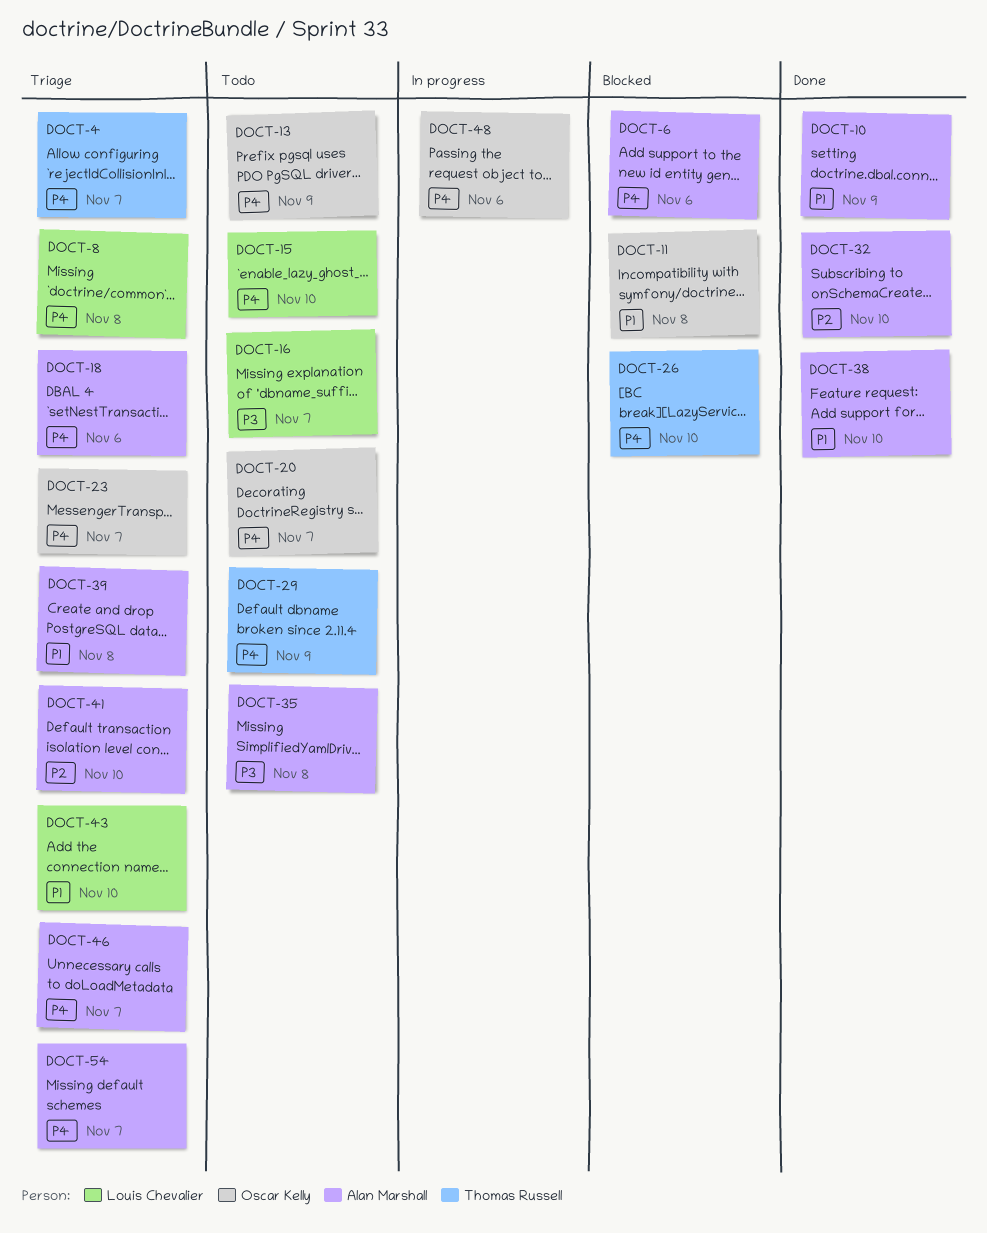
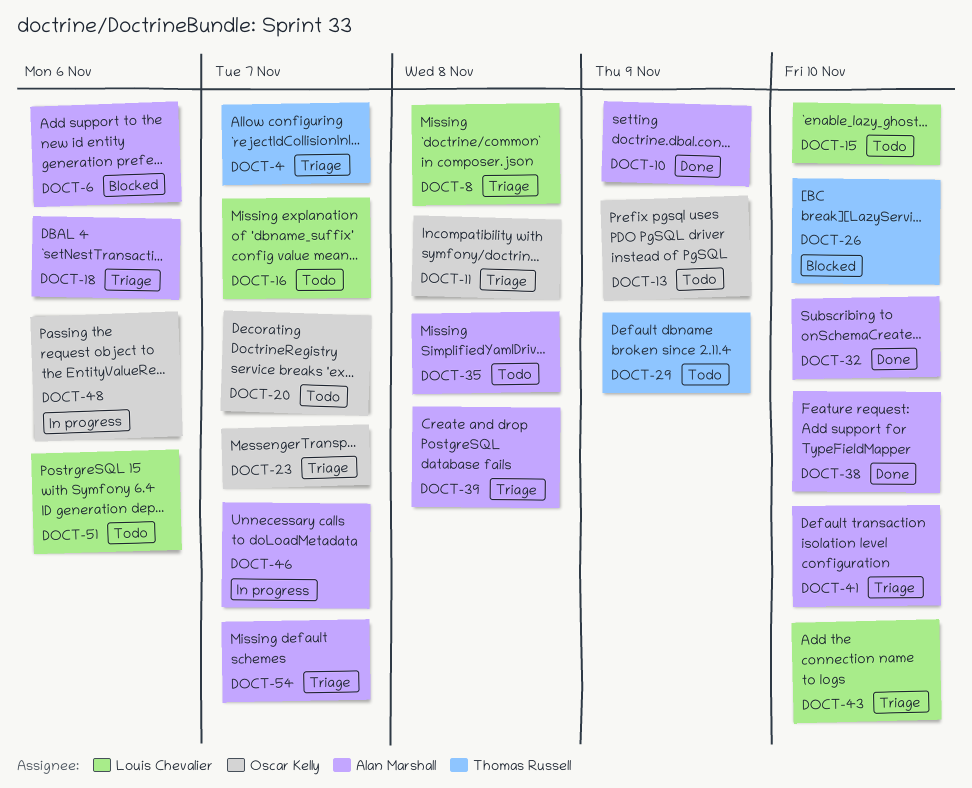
DOCT-11, status: Blocked -> Triage
DOCT-46, status: Triage -> In progress
DOCT-51: none -> present

